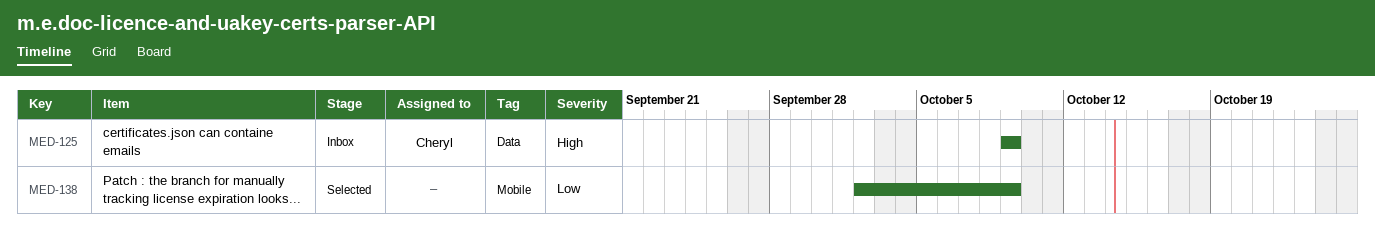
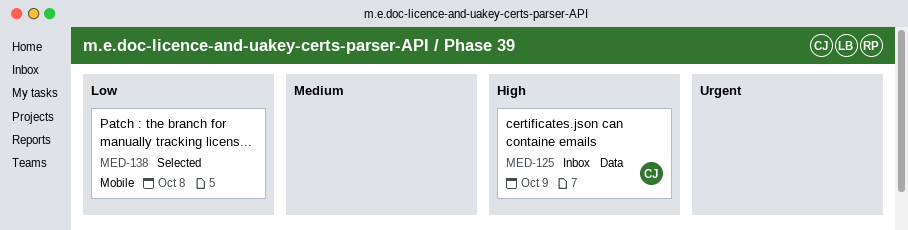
MED-138, due: Oct 9 -> Oct 8

